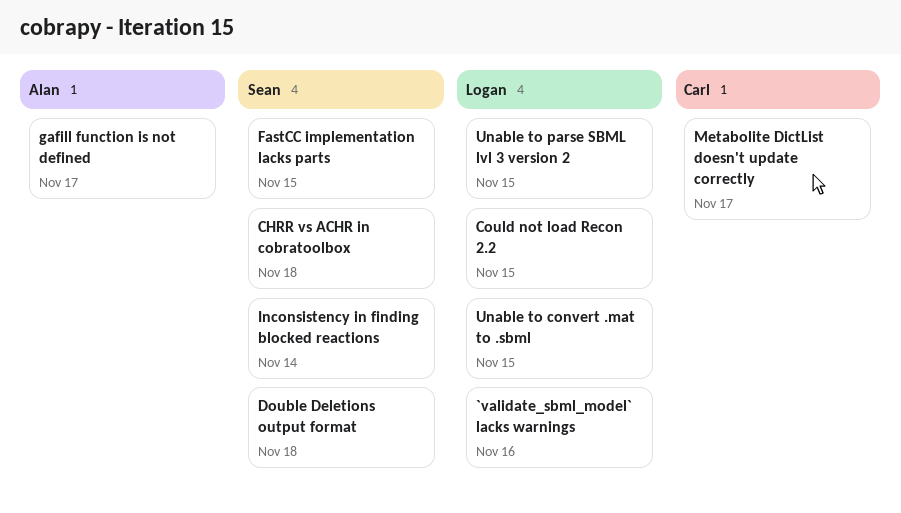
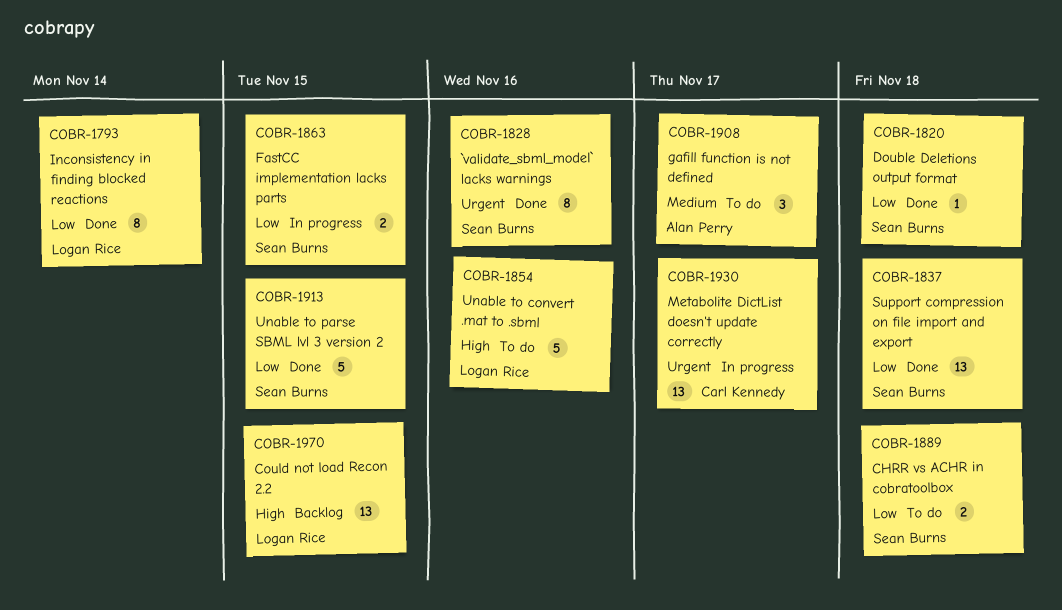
`validate_sbml_model` lacks warnings, owner: Logan Rice -> Sean Burns
Inconsistency in finding blocked reactions, owner: Sean Burns -> Logan Rice
Support compression on file import and export: none -> present
Unable to convert .mat to .sbml, due: Nov 15 -> Nov 16
Unable to parse SBML lvl 3 version 2, owner: Logan Rice -> Sean Burns

